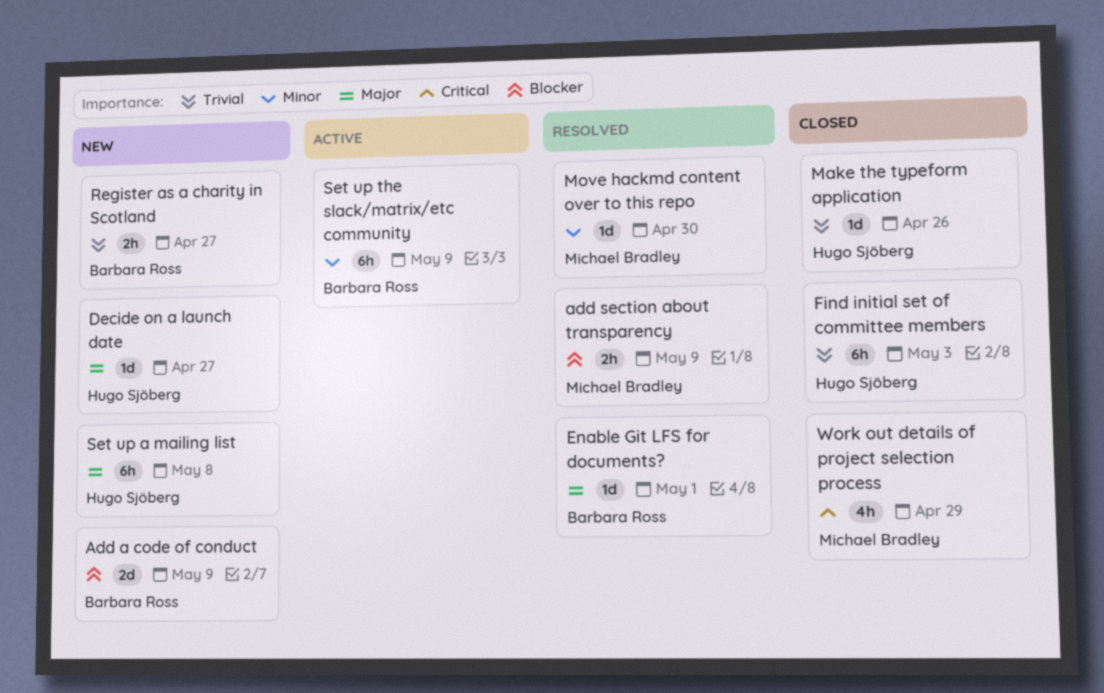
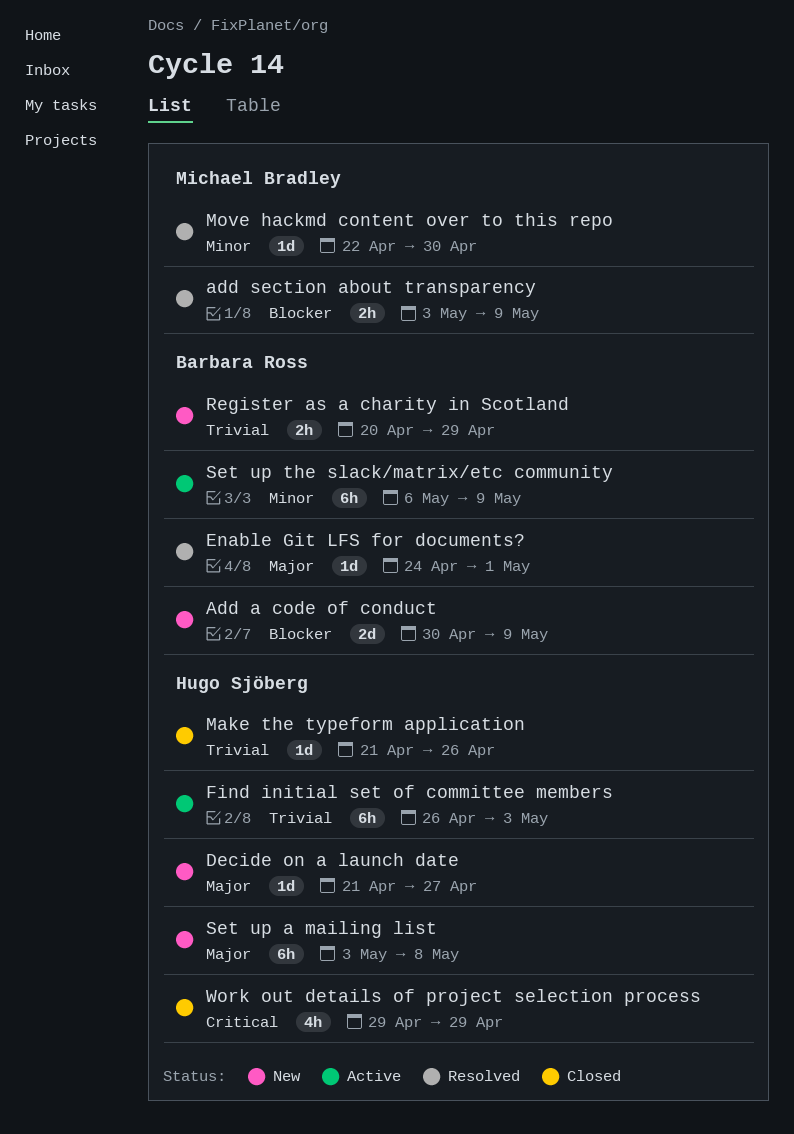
Find initial set of committee members, status: Closed -> Active
Register as a charity in Scotland, due: Apr 27 -> Apr 29
Work out details of project selection process, owner: Michael Bradley -> Hugo Sjöberg

